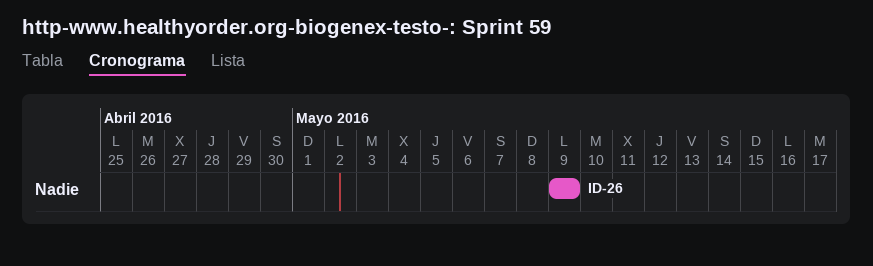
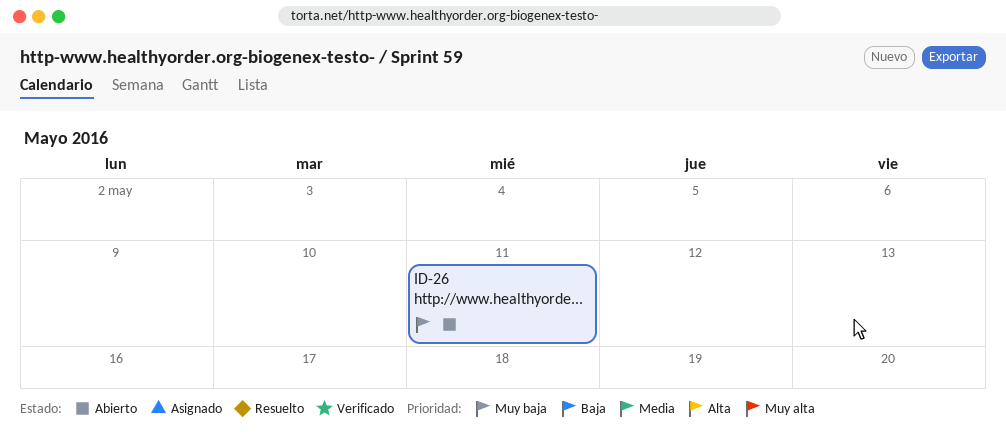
ID-26, due: May 9 -> May 11

